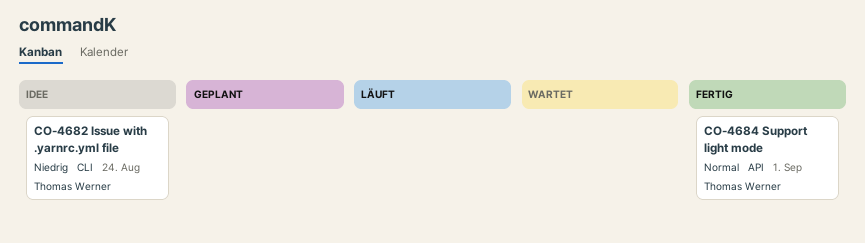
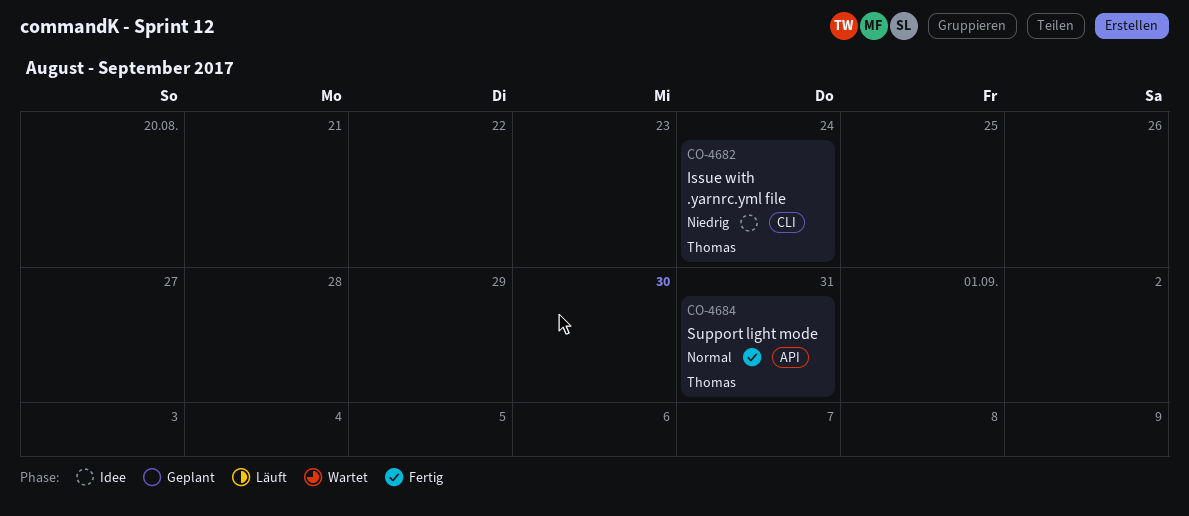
CO-4684, due: Sep 1 -> Aug 31

